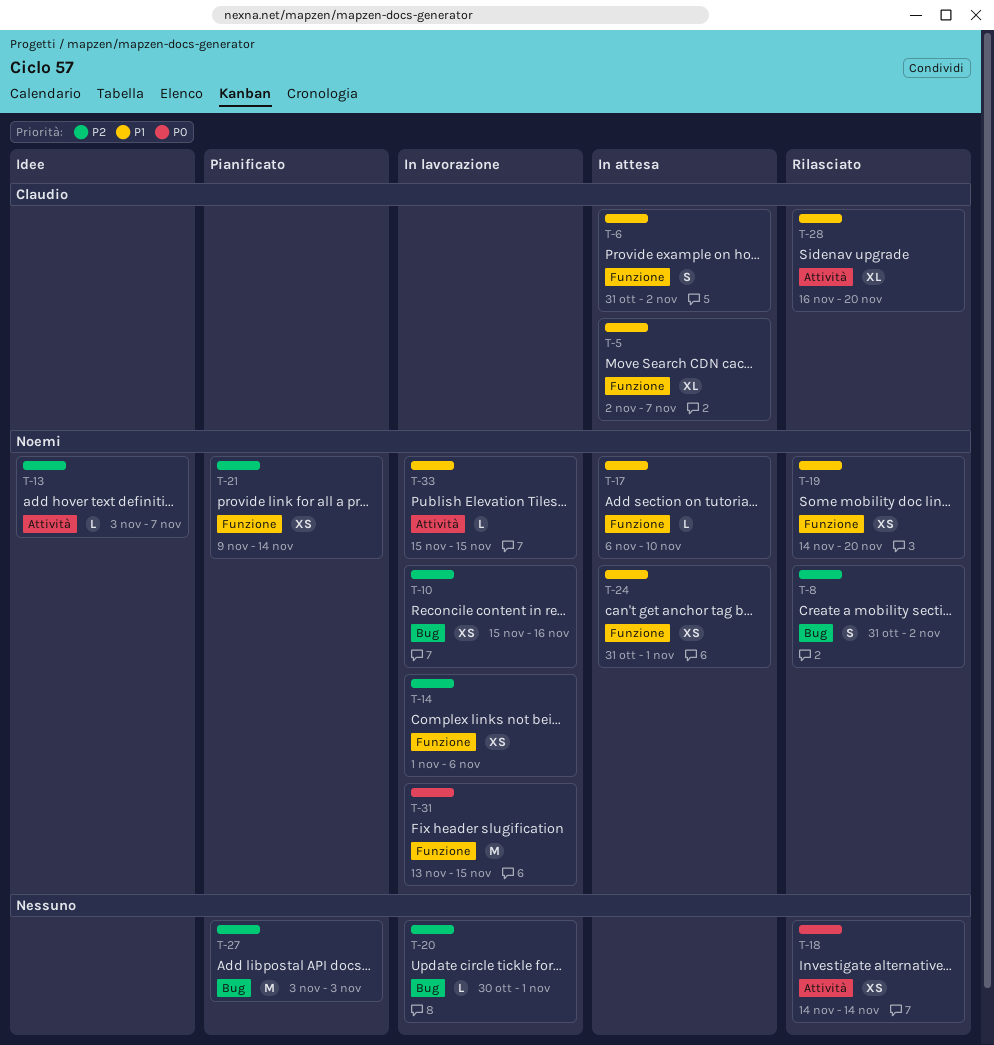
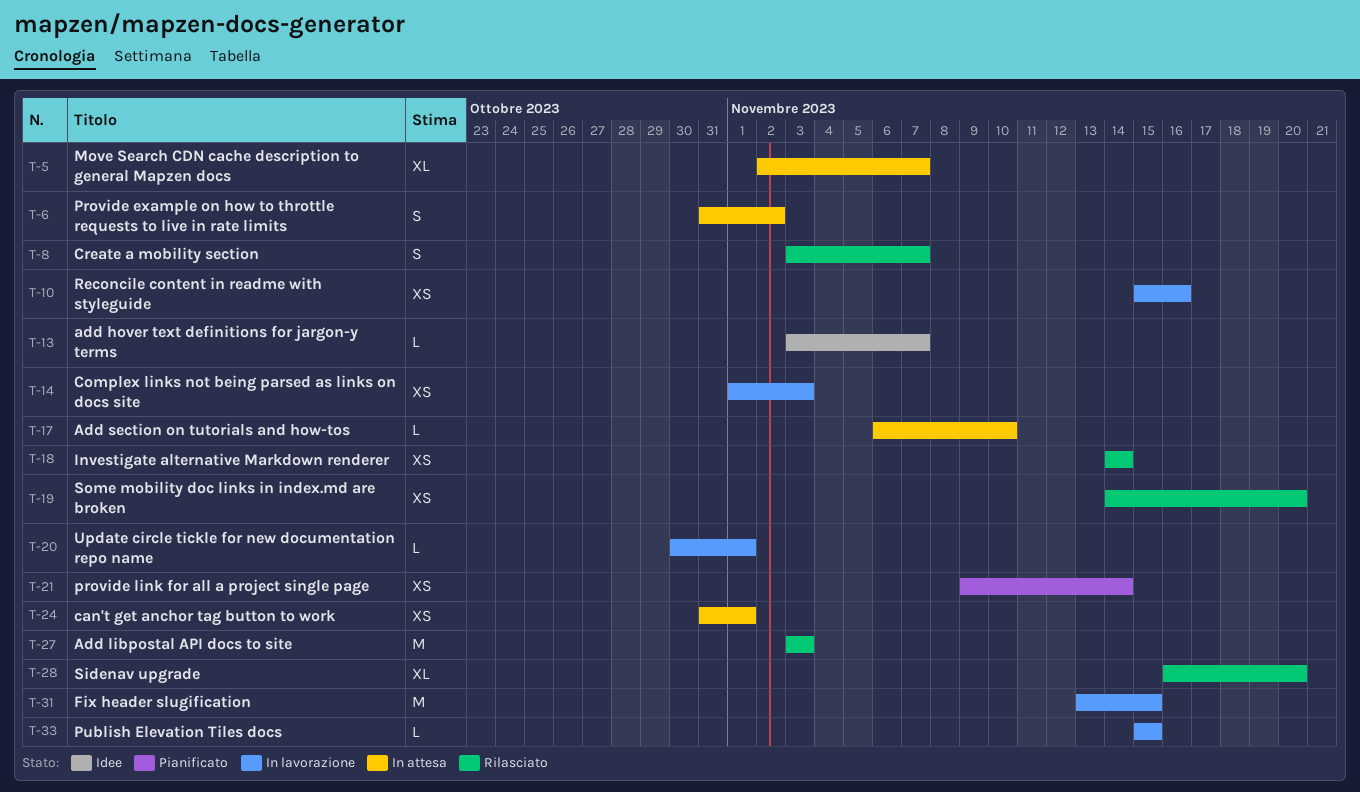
T-8, start: Oct 31 -> Nov 3
T-8, due: Nov 2 -> Nov 7
T-14, due: Nov 6 -> Nov 3
T-27, status: Pianificato -> Rilasciato

